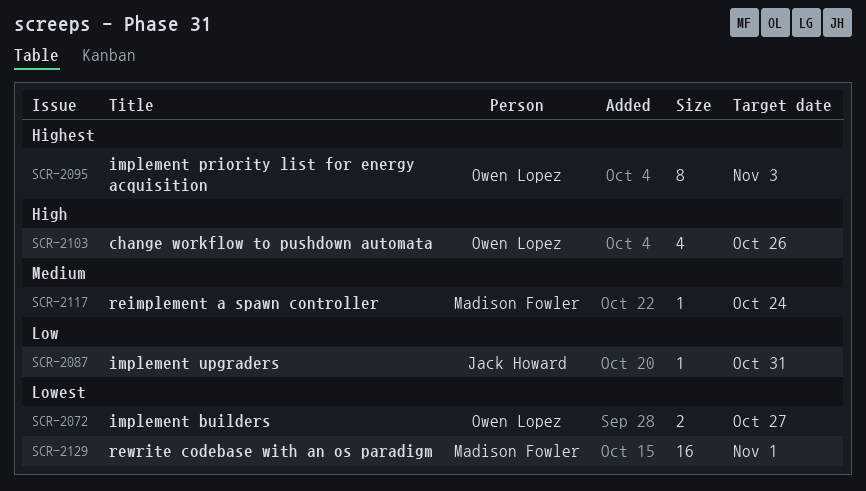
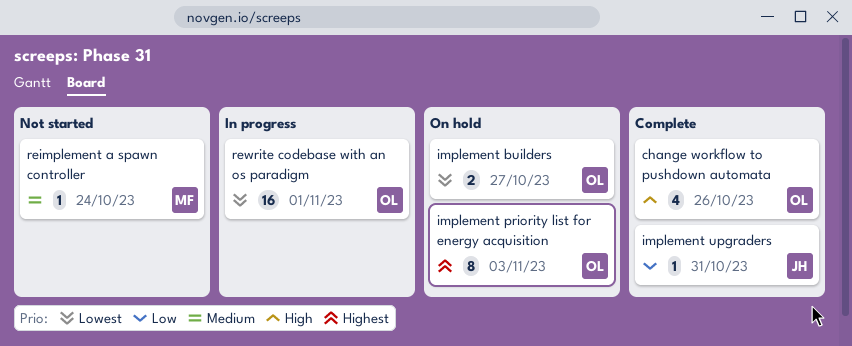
rewrite codebase with an os paradigm, owner: Madison Fowler -> Owen Lopez

